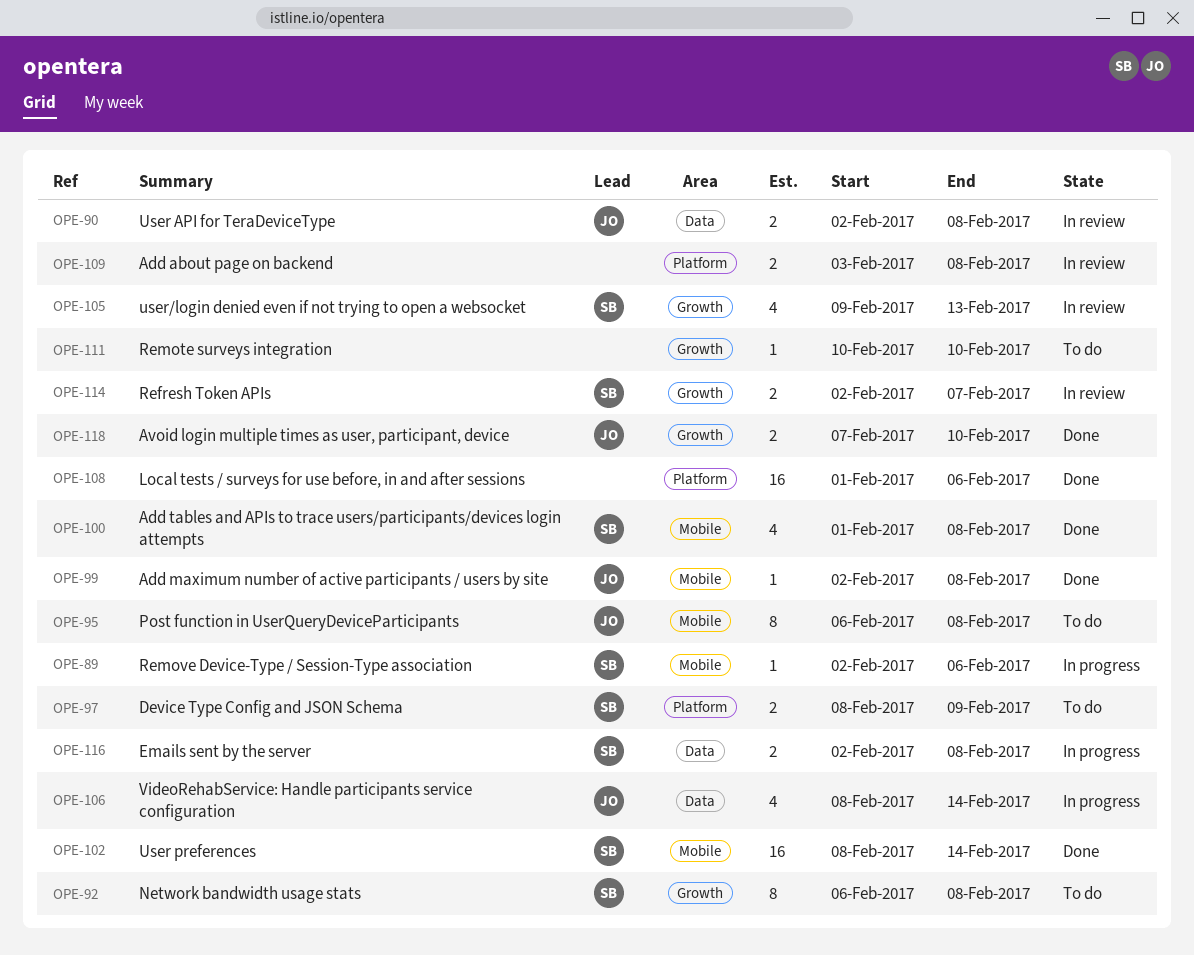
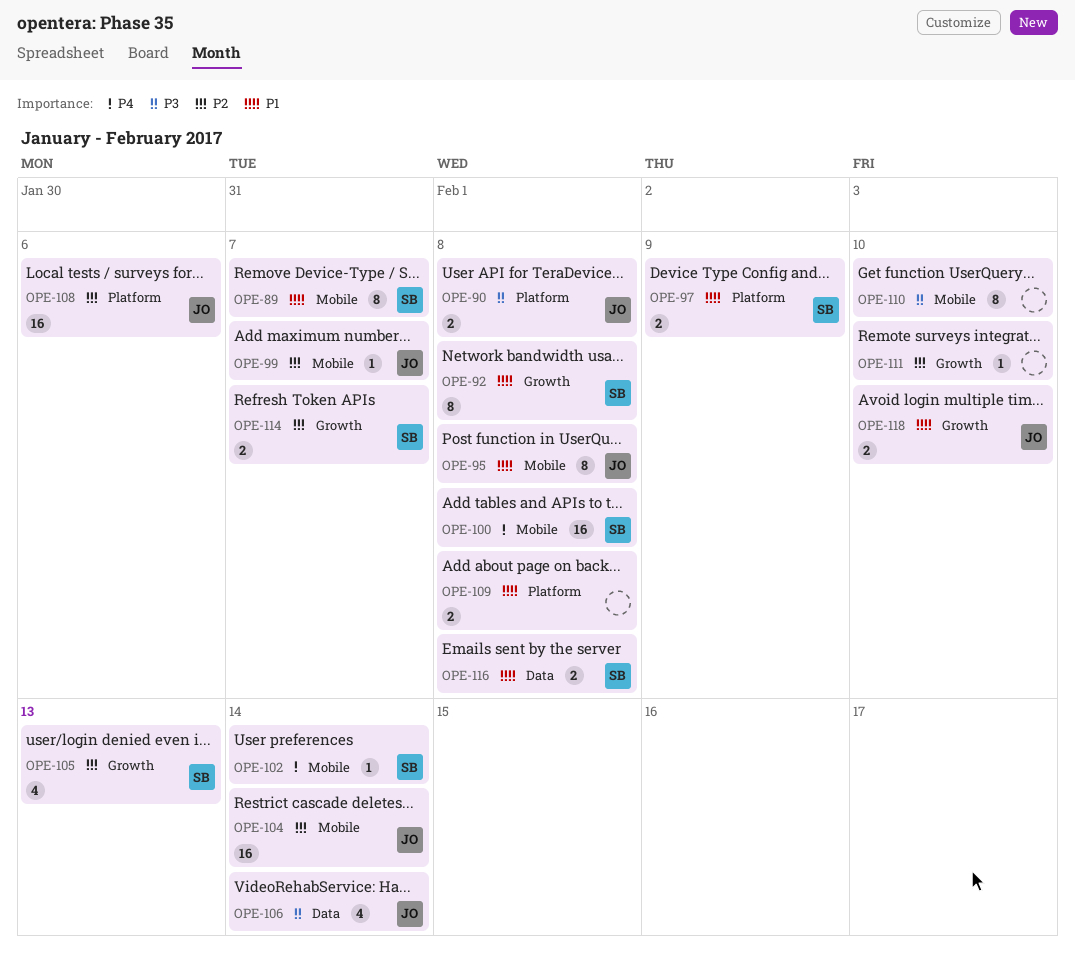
OPE-89, estimate: 1 -> 8
OPE-89, due: Feb 6 -> Feb 7
OPE-90, label: Data -> Platform
OPE-99, due: Feb 8 -> Feb 7
OPE-100, estimate: 4 -> 16
OPE-102, estimate: 16 -> 1
OPE-104: none -> present
OPE-108, owner: none -> JO
OPE-110: none -> present

